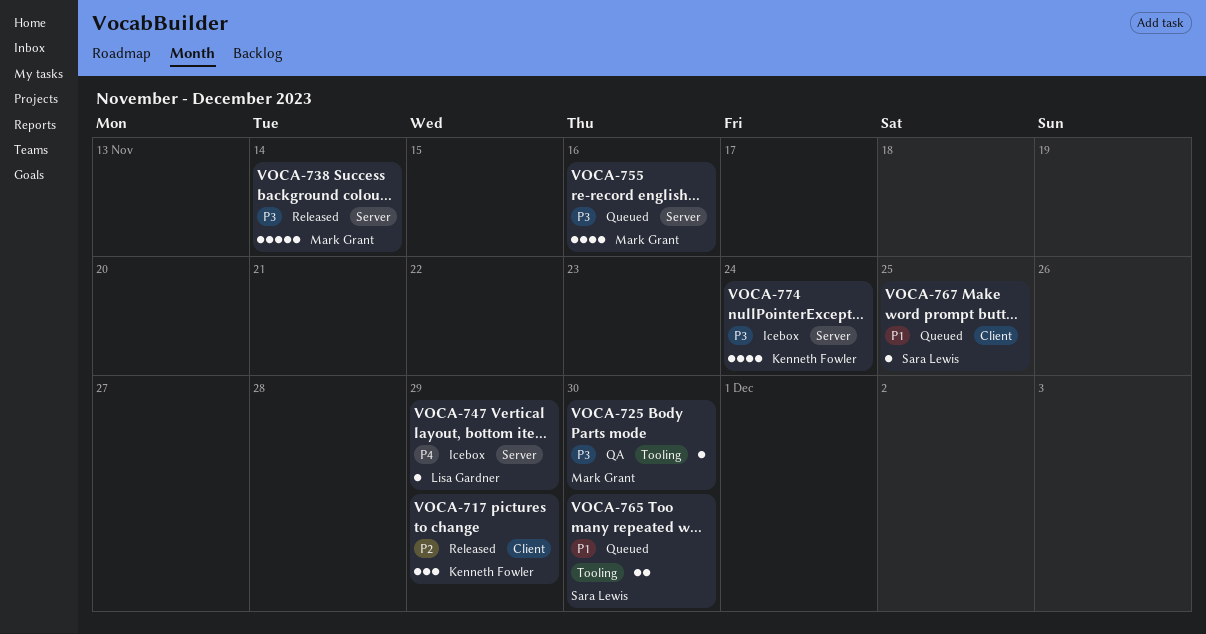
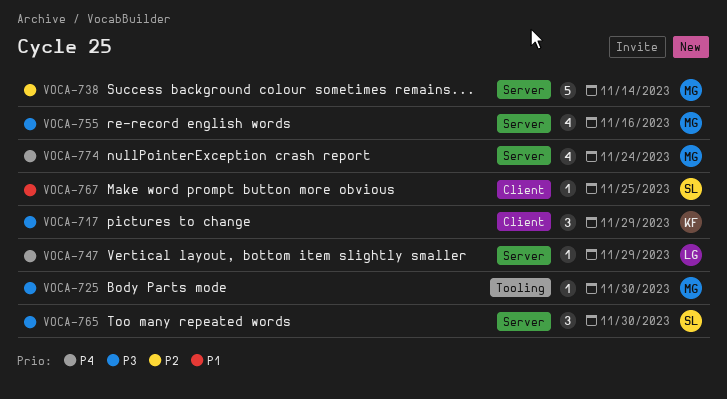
VOCA-717, priority: P2 -> P3
VOCA-738, priority: P3 -> P2
VOCA-765, priority: P1 -> P3
VOCA-765, label: Tooling -> Server
VOCA-765, estimate: 2 -> 3
VOCA-774, owner: Kenneth Fowler -> Mark Grant
VOCA-774, priority: P3 -> P4

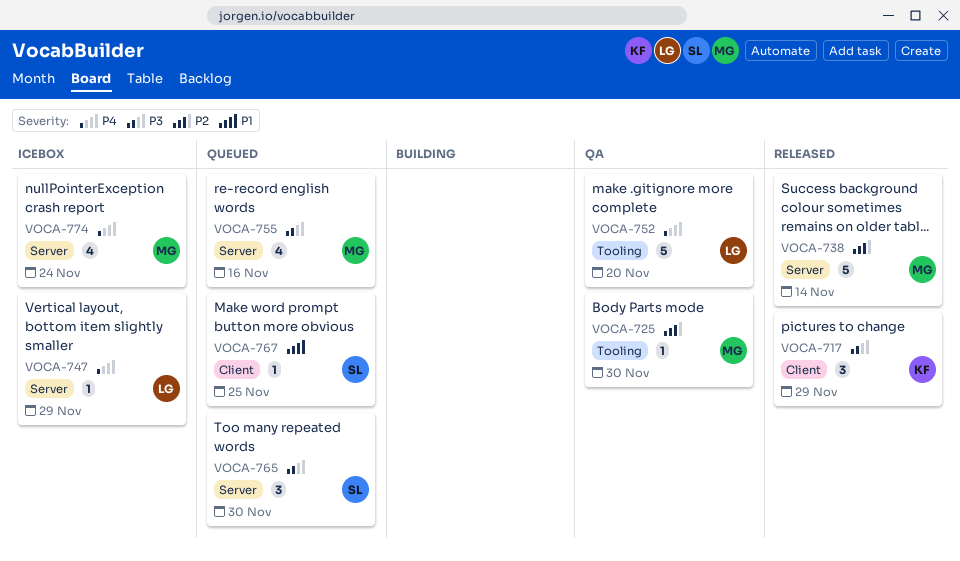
VOCA-725, priority: P3 -> P2
VOCA-752: none -> present

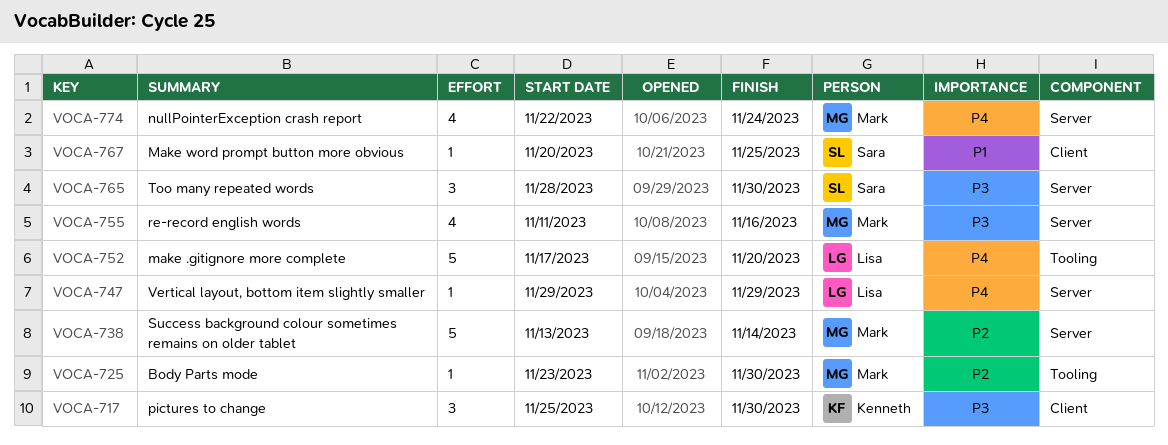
VOCA-717, due: Nov 29 -> Nov 30

